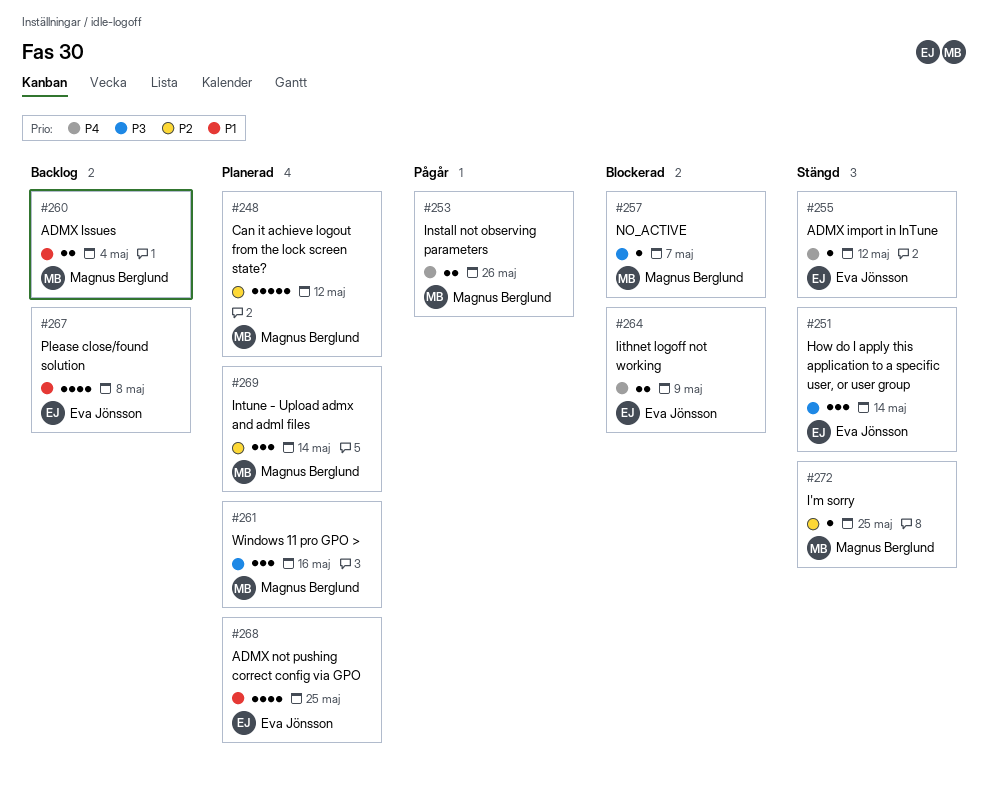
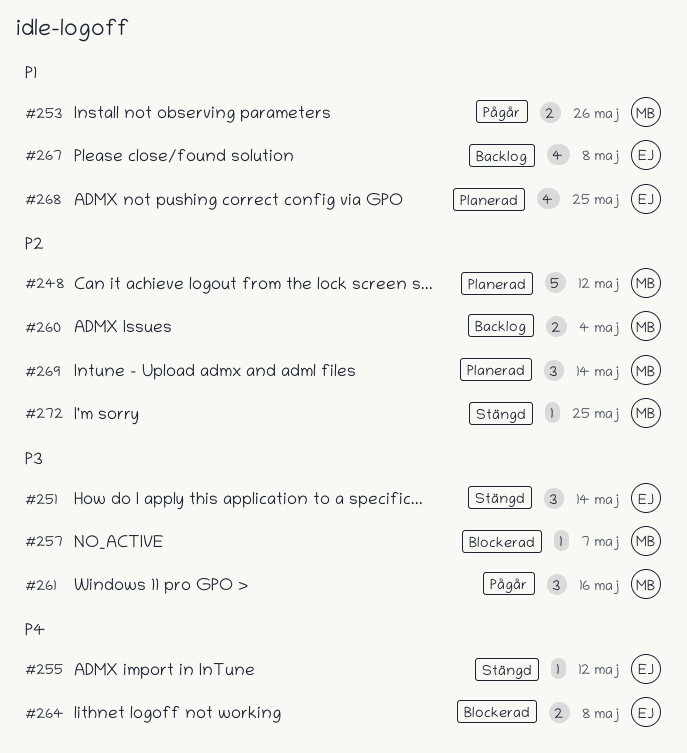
#253, priority: P4 -> P1
#260, priority: P1 -> P2
#261, status: Planerad -> Pågår
#264, due: May 9 -> May 8

